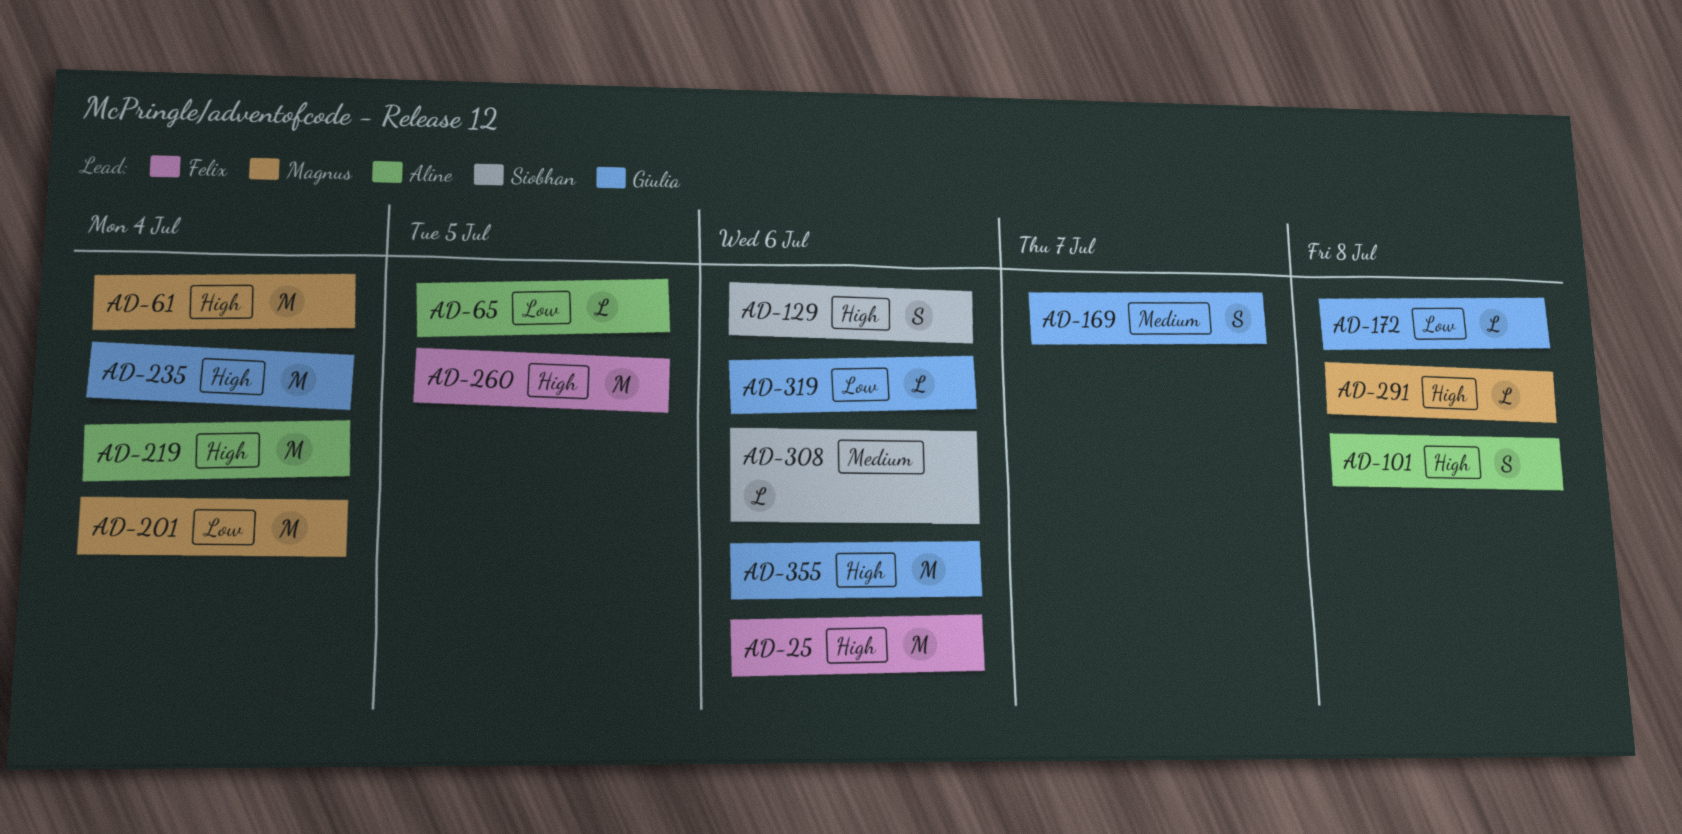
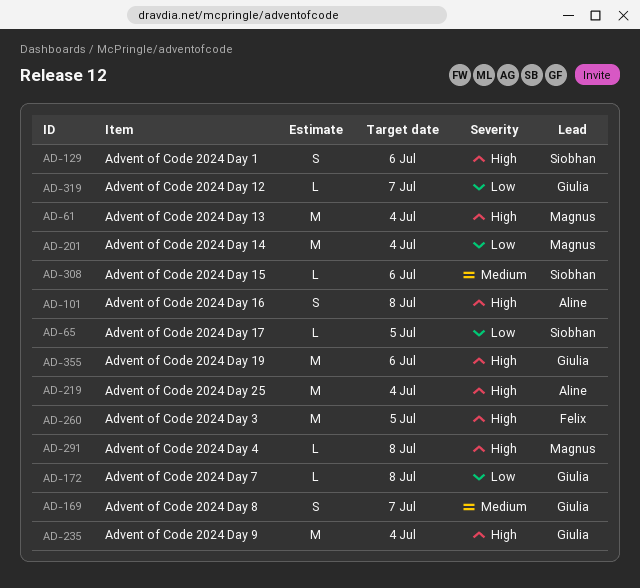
AD-25: present -> none
AD-65, owner: Aline -> Siobhan
AD-319, due: Jul 6 -> Jul 7

